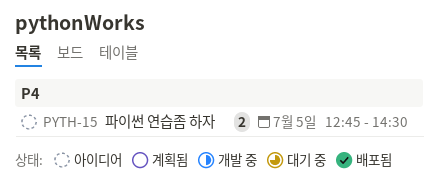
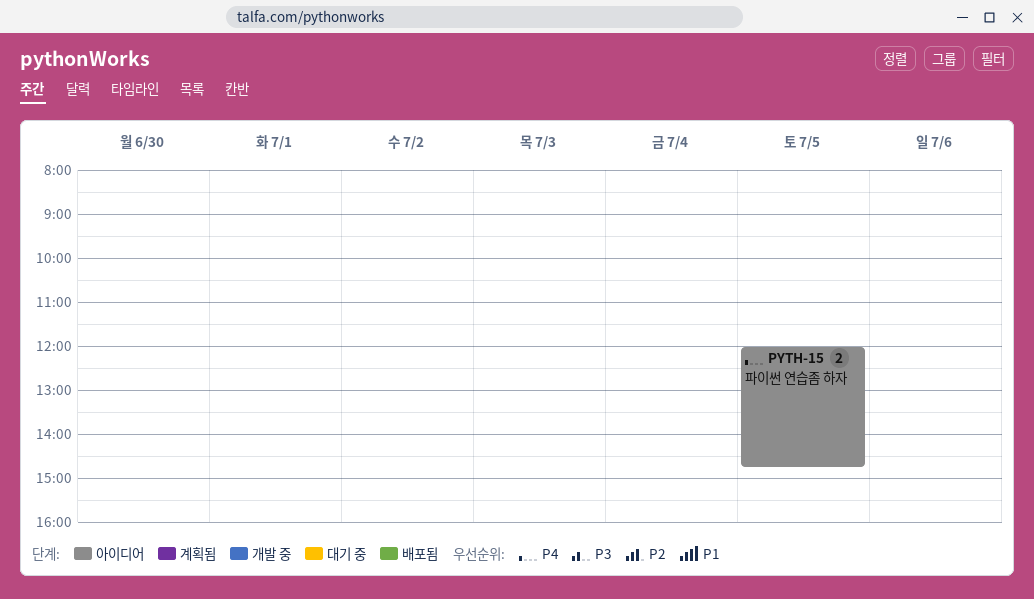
PYTH-15, begins: 12:45 -> 12:00
PYTH-15, ends: 14:30 -> 14:45

